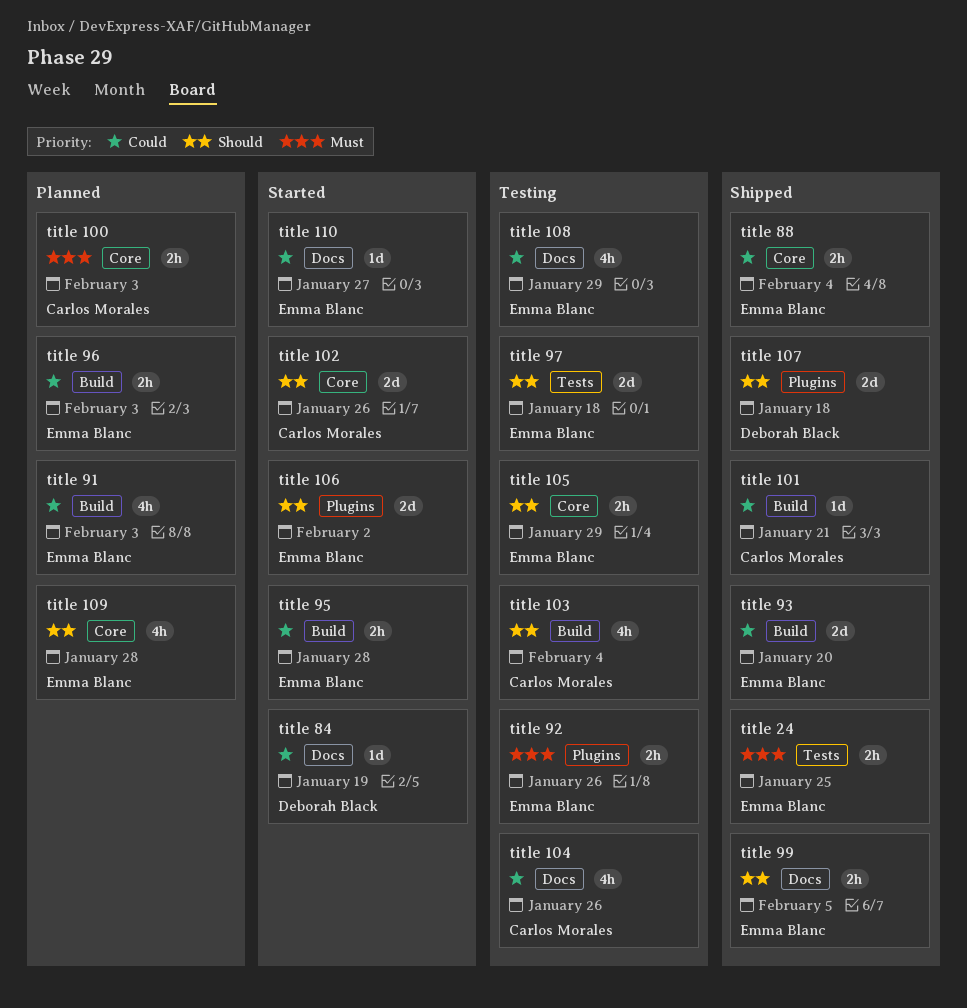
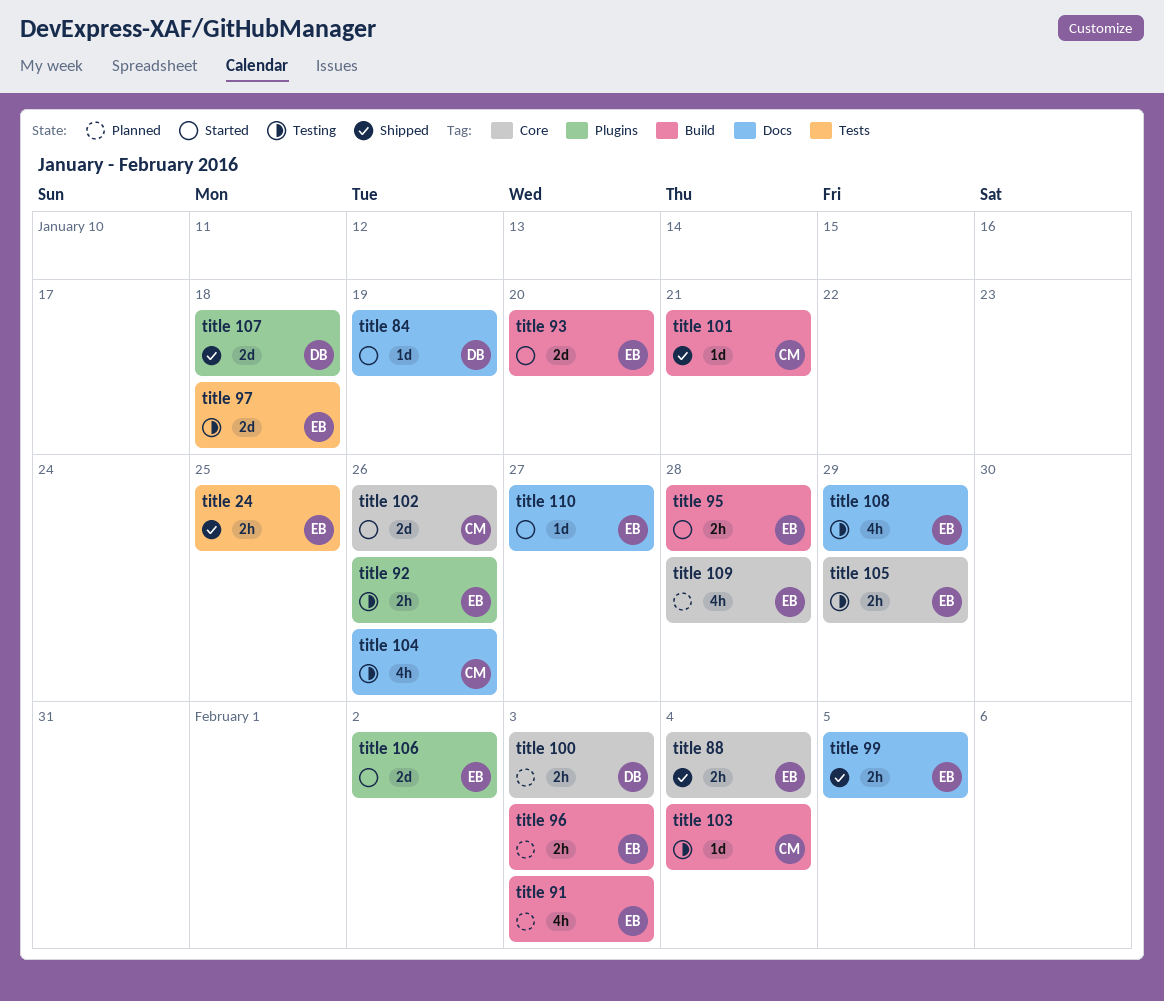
title 100, owner: Carlos Morales -> Deborah Black
title 103, estimate: 4h -> 1d
title 93, status: Shipped -> Started

